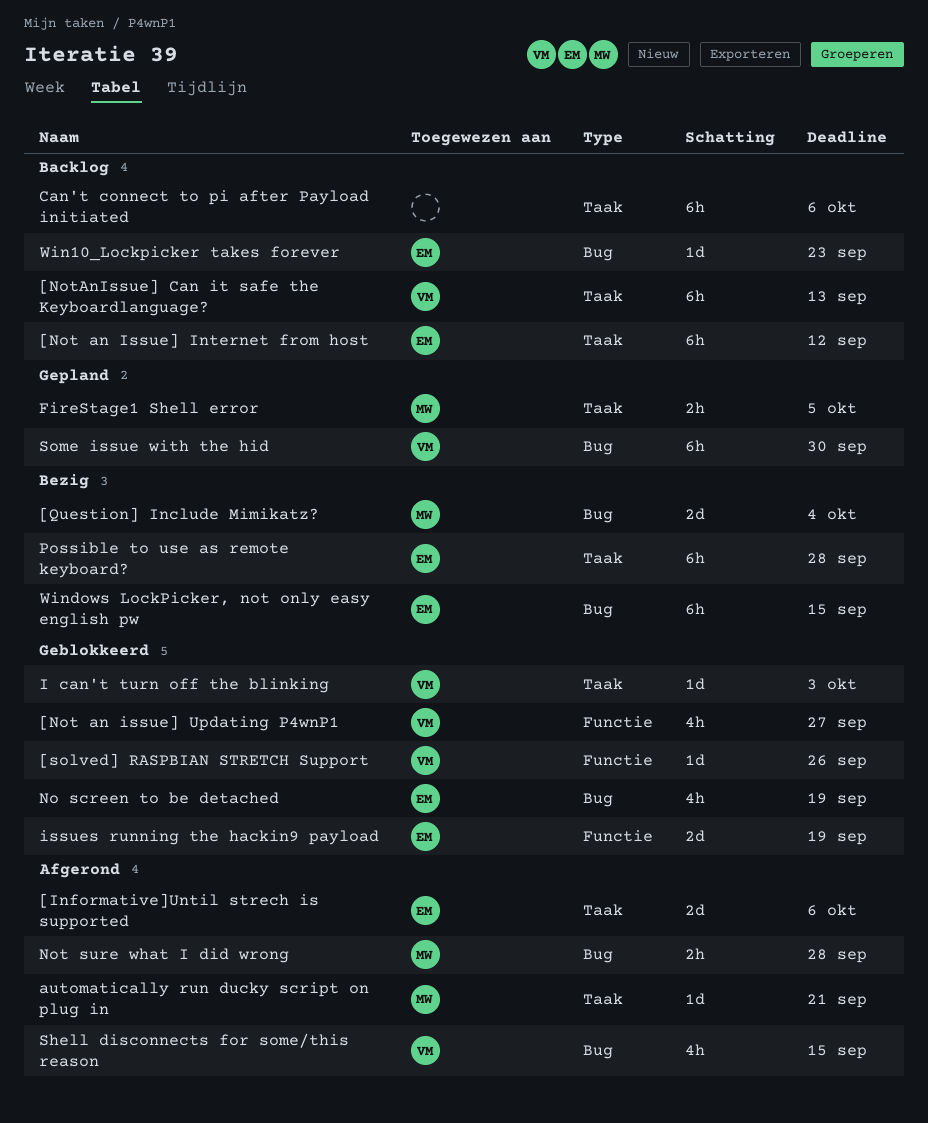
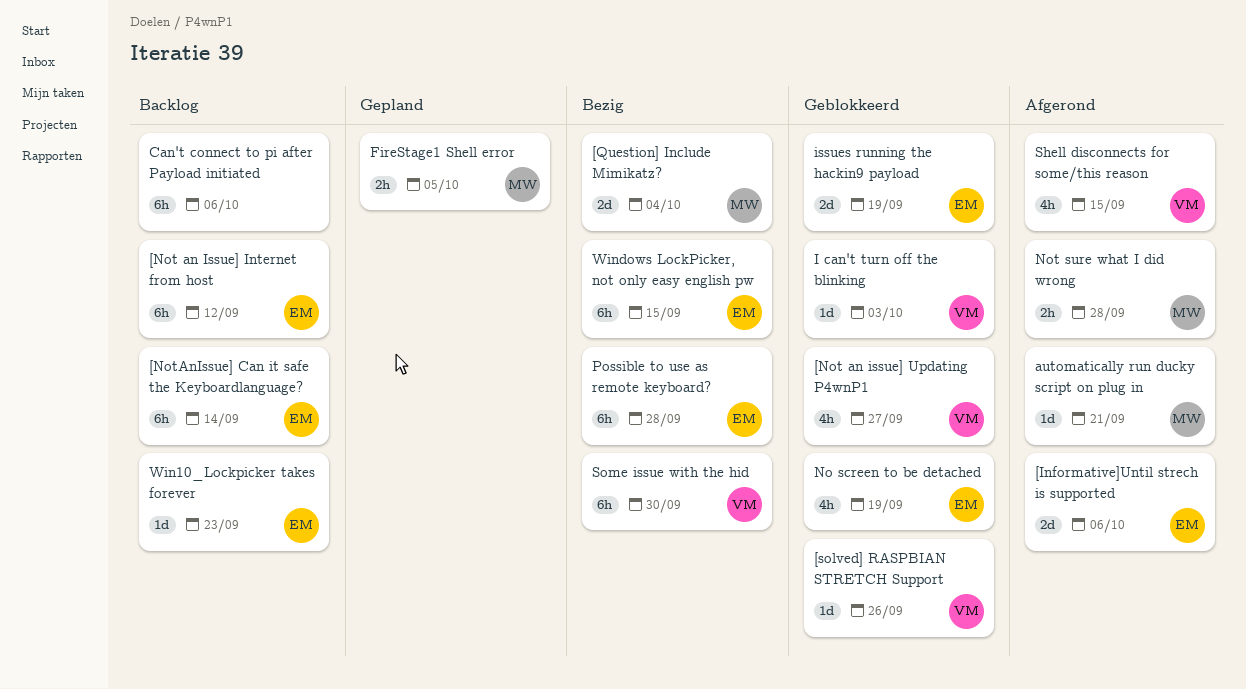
[NotAnIssue] Can it safe the Keyboardlanguage?, owner: VM -> EM
[NotAnIssue] Can it safe the Keyboardlanguage?, due: Sep 13 -> Sep 14
Some issue with the hid, status: Gepland -> Bezig

